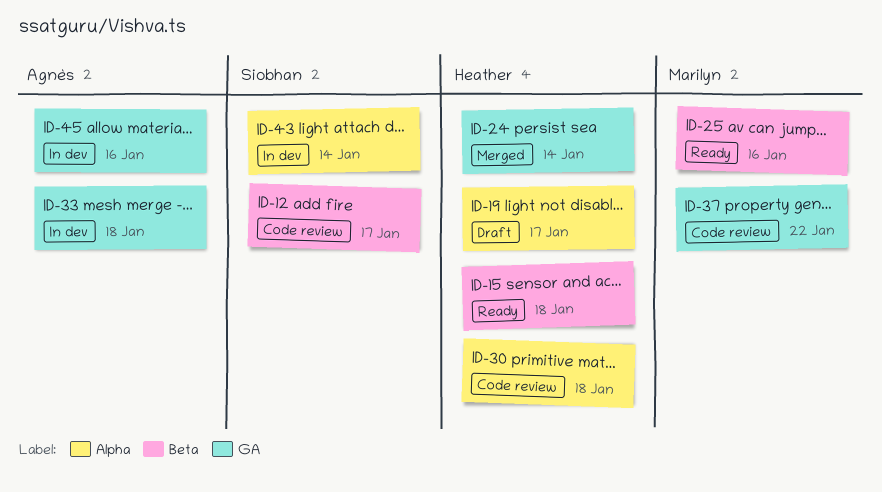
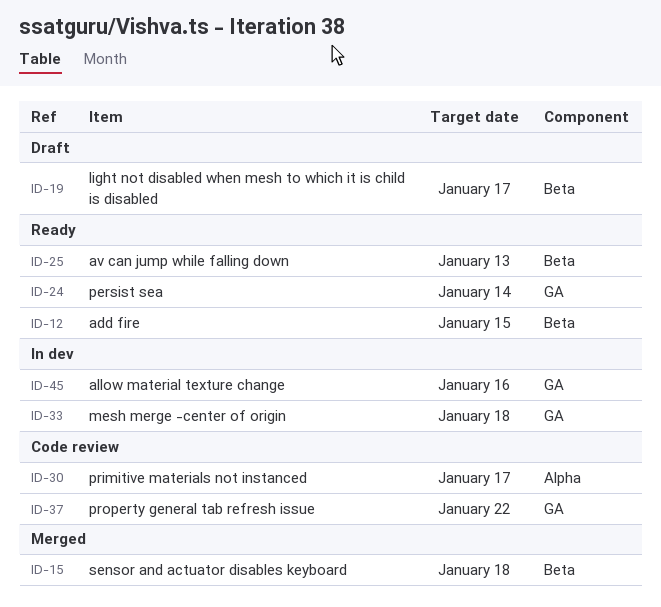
ID-12, status: Code review -> Ready
ID-12, due: Jan 17 -> Jan 15
ID-15, status: Ready -> Merged
ID-19, label: Alpha -> Beta
ID-24, status: Merged -> Ready
ID-25, due: Jan 16 -> Jan 13
ID-30, due: Jan 18 -> Jan 17
ID-43: present -> none

